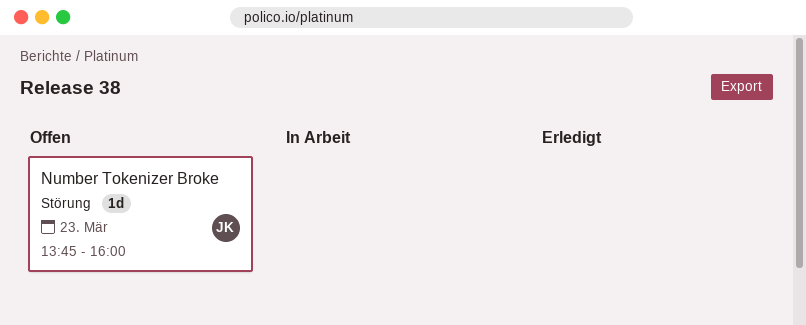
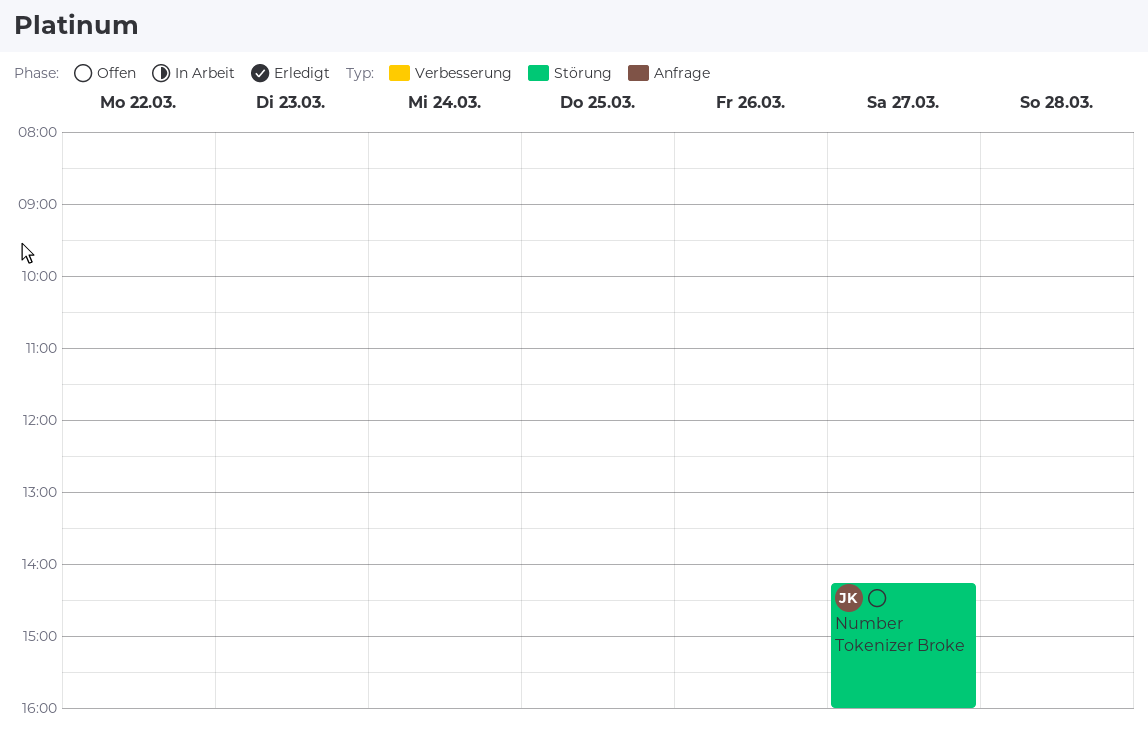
Number Tokenizer Broke, day: Mar 23 -> Mar 27
Number Tokenizer Broke, begins: 13:45 -> 14:15

